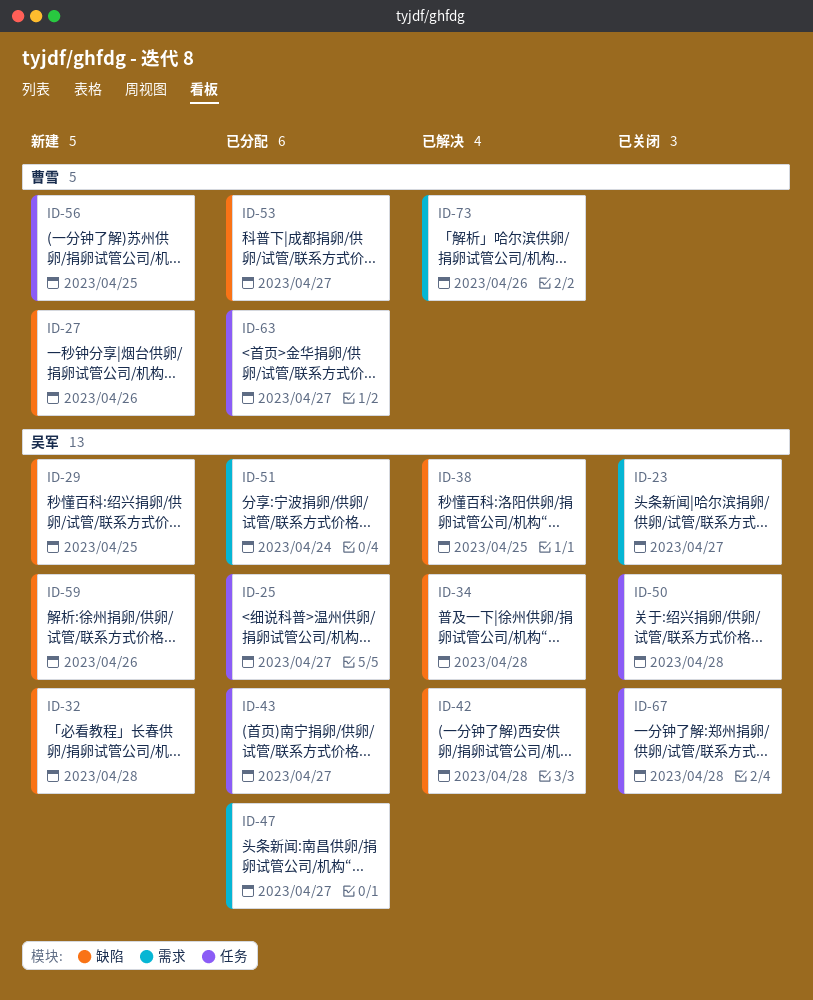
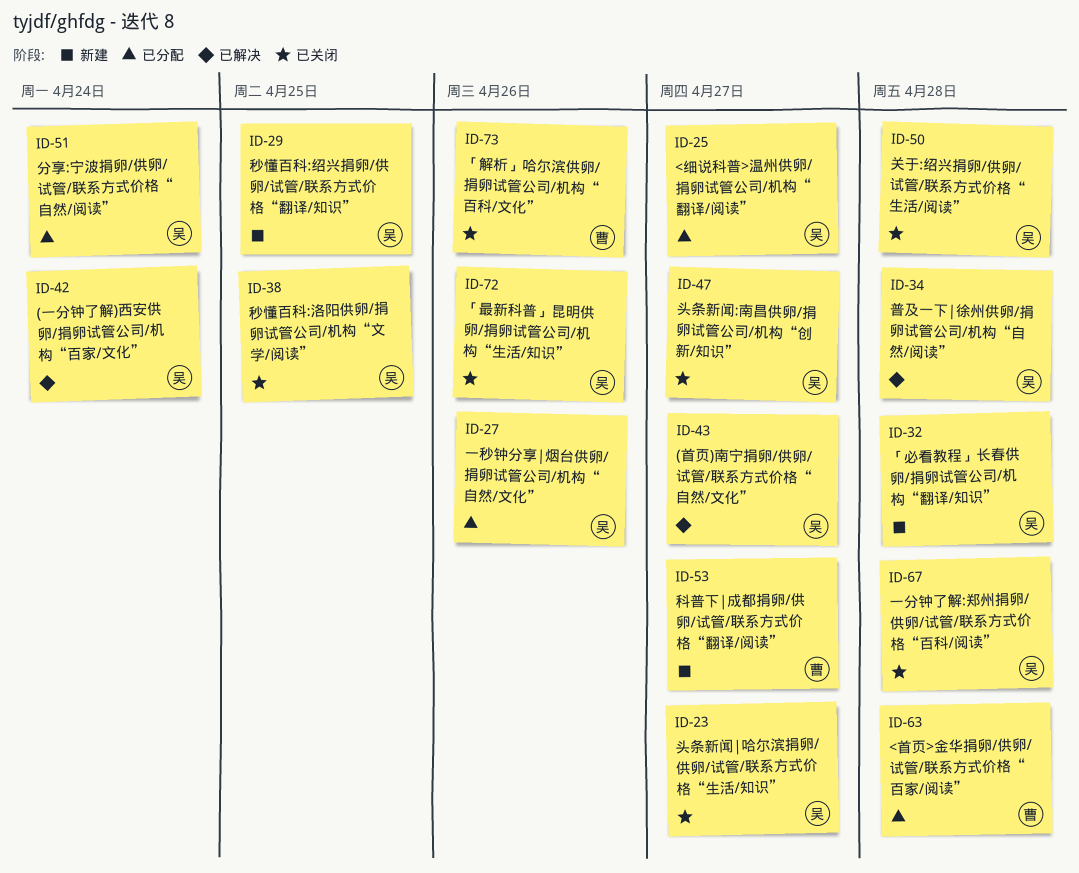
ID-27, status: 新建 -> 已分配
ID-27, owner: 曹雪 -> 吴军
ID-38, status: 已解决 -> 已关闭
ID-42, due: Apr 28 -> Apr 24
ID-43, status: 已分配 -> 已解决
ID-47, status: 已分配 -> 已关闭
ID-53, status: 已分配 -> 新建
ID-56: present -> none
ID-59: present -> none
ID-63, due: Apr 27 -> Apr 28
ID-72: none -> present
ID-73, status: 已解决 -> 已关闭

